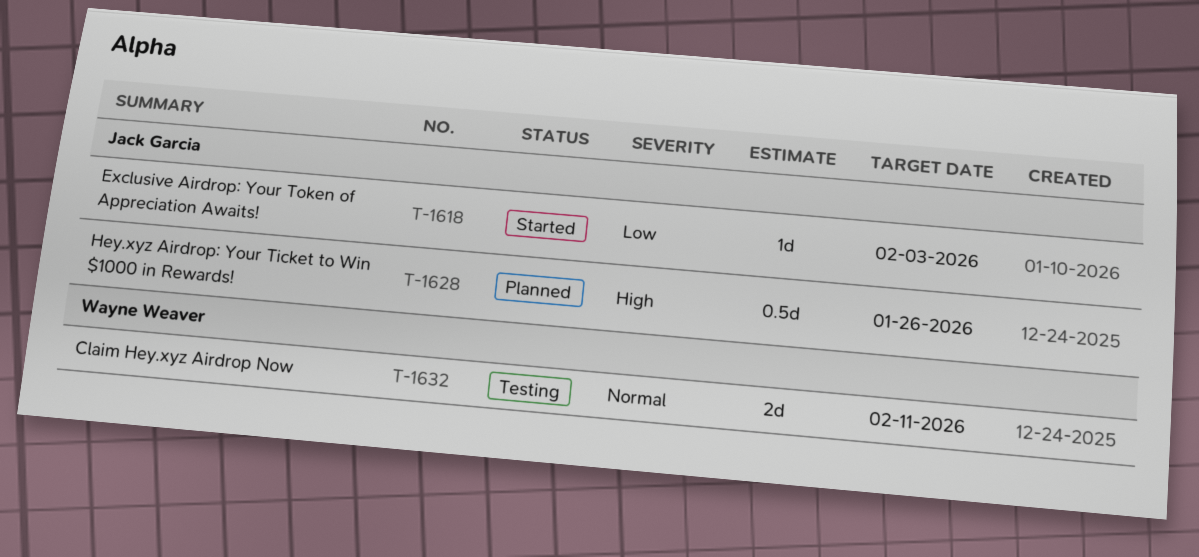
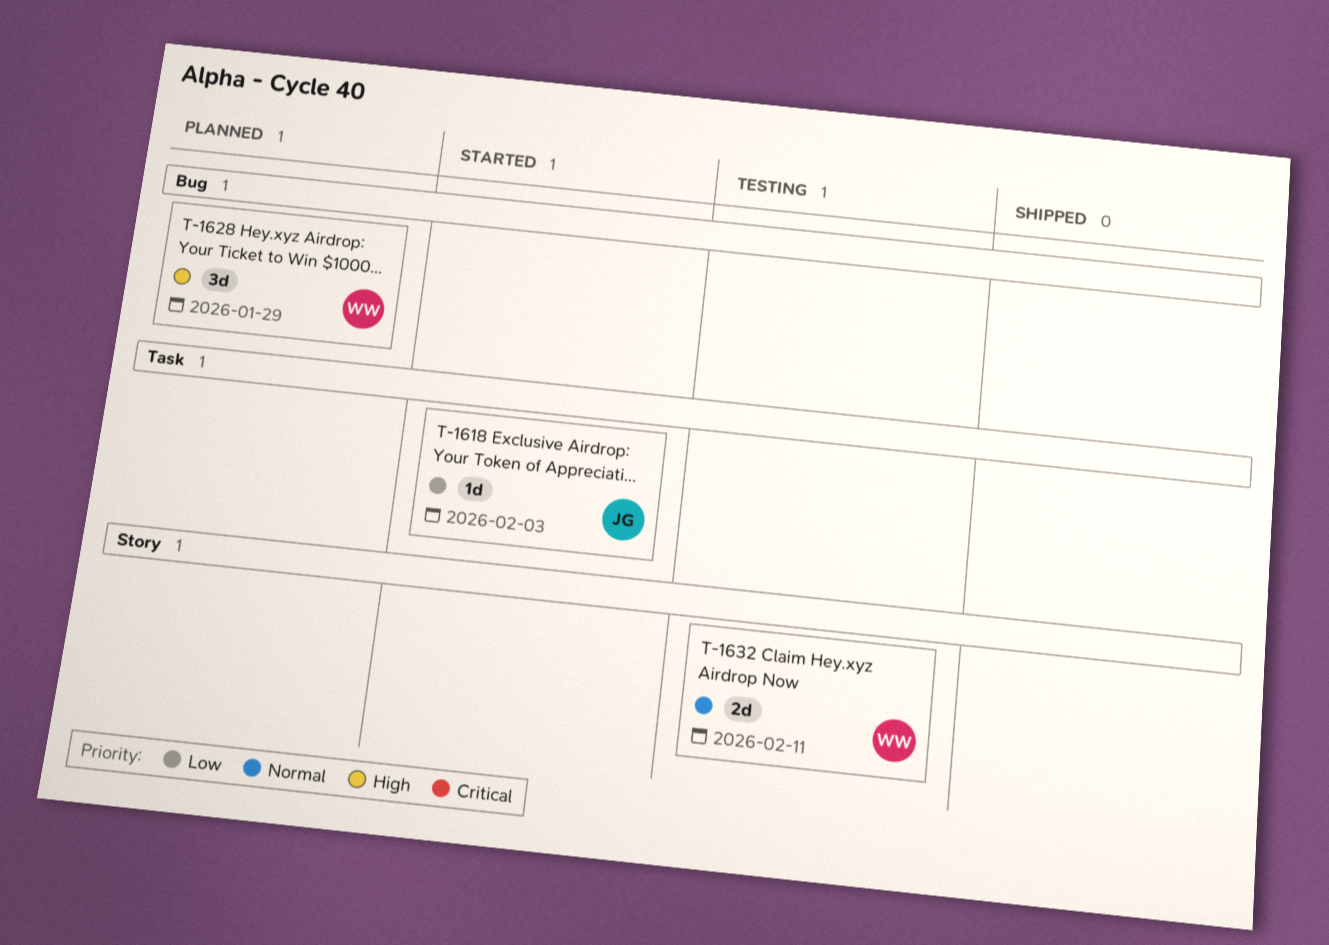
T-1628, owner: Jack Garcia -> Wayne Weaver
T-1628, estimate: 0.5d -> 3d
T-1628, due: Jan 26 -> Jan 29

